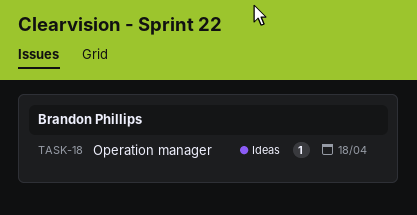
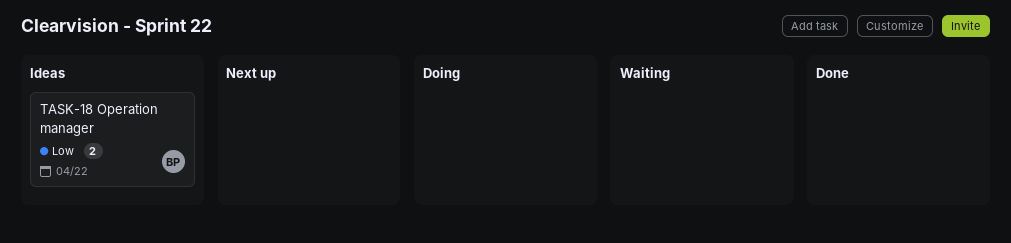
TASK-18, estimate: 1 -> 2
TASK-18, due: Apr 18 -> Apr 22

